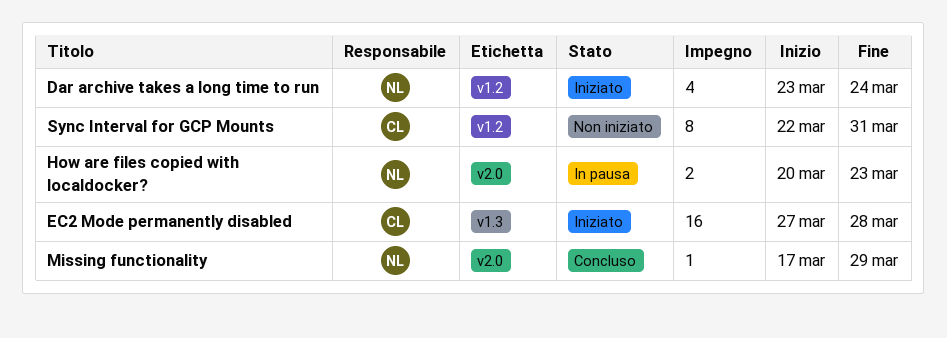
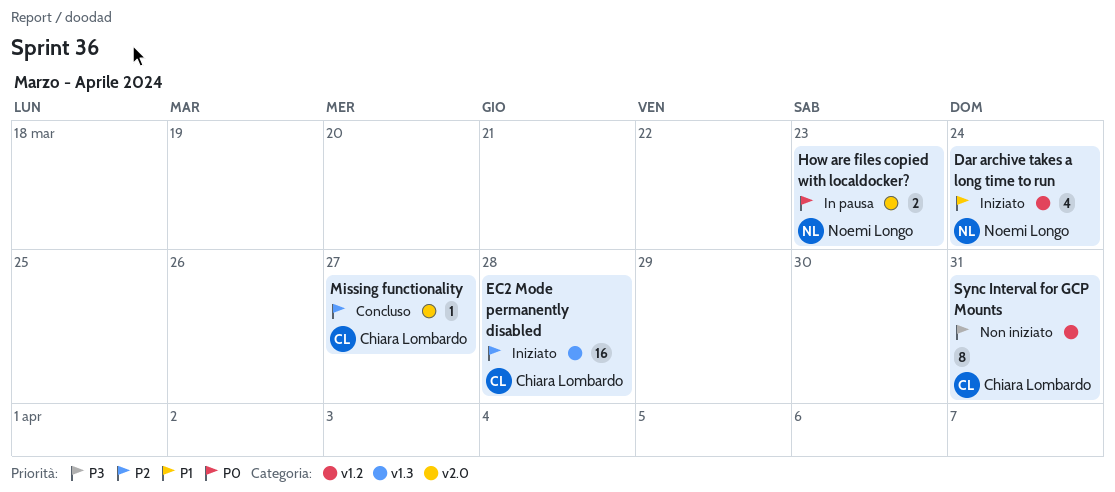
Missing functionality, owner: Noemi Longo -> Chiara Lombardo
Missing functionality, due: Mar 29 -> Mar 27

